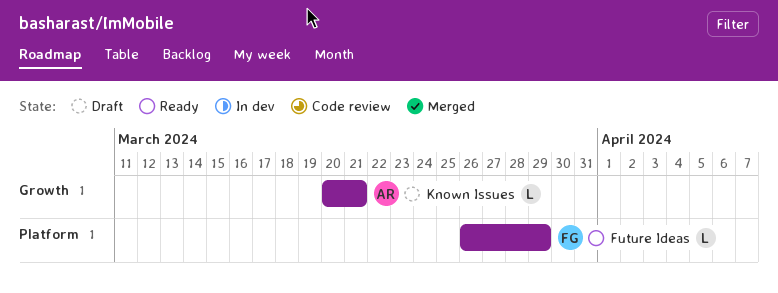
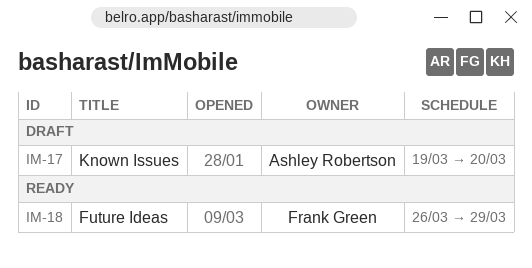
Known Issues, start: Mar 20 -> Mar 19
Known Issues, due: Mar 21 -> Mar 20

